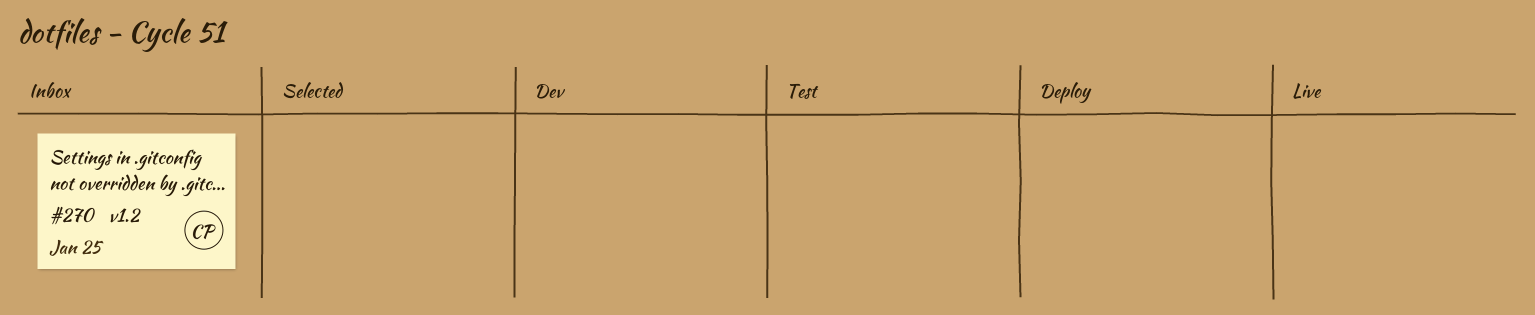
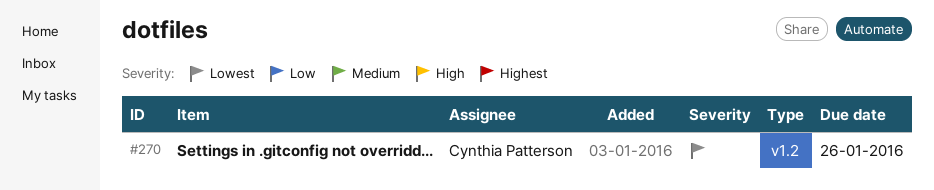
#270, due: Jan 25 -> Jan 26

